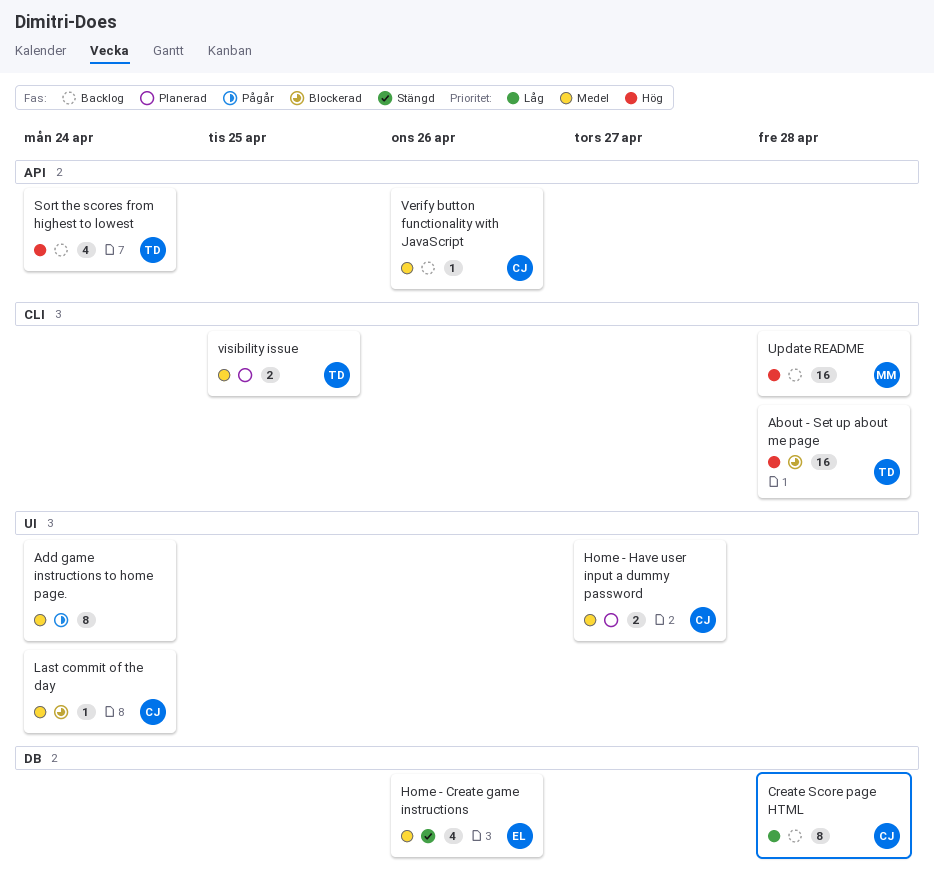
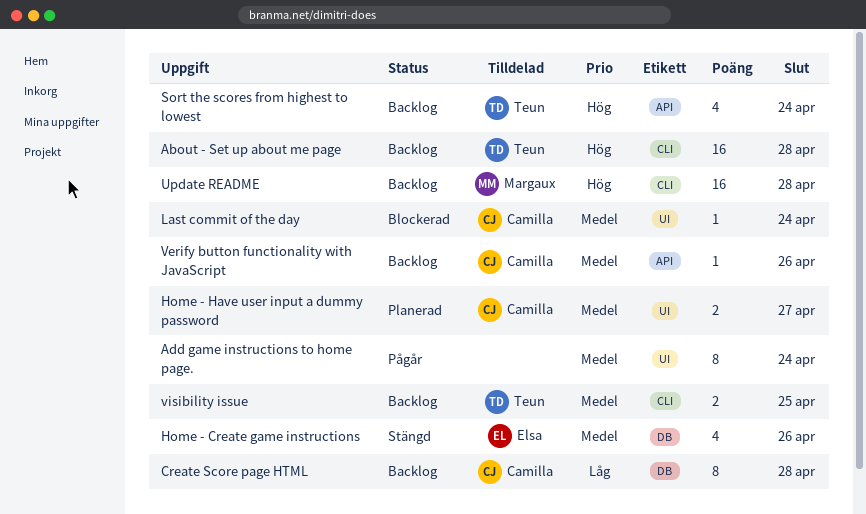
About - Set up about me page, status: Blockerad -> Backlog
visibility issue, status: Planerad -> Backlog

